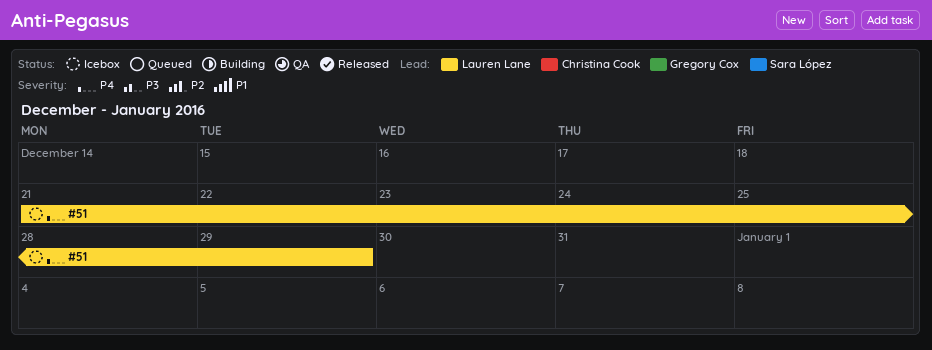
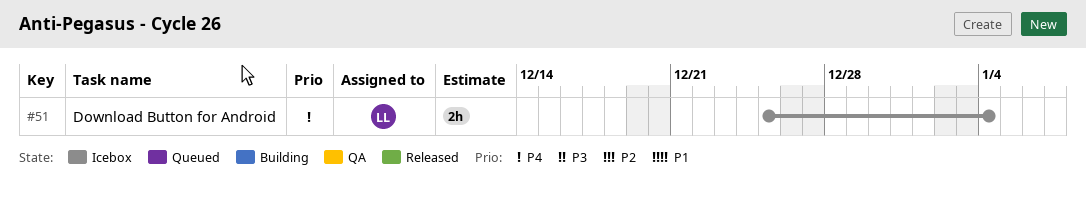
#51, start: Dec 21 -> Dec 25
#51, due: Dec 29 -> Jan 4

